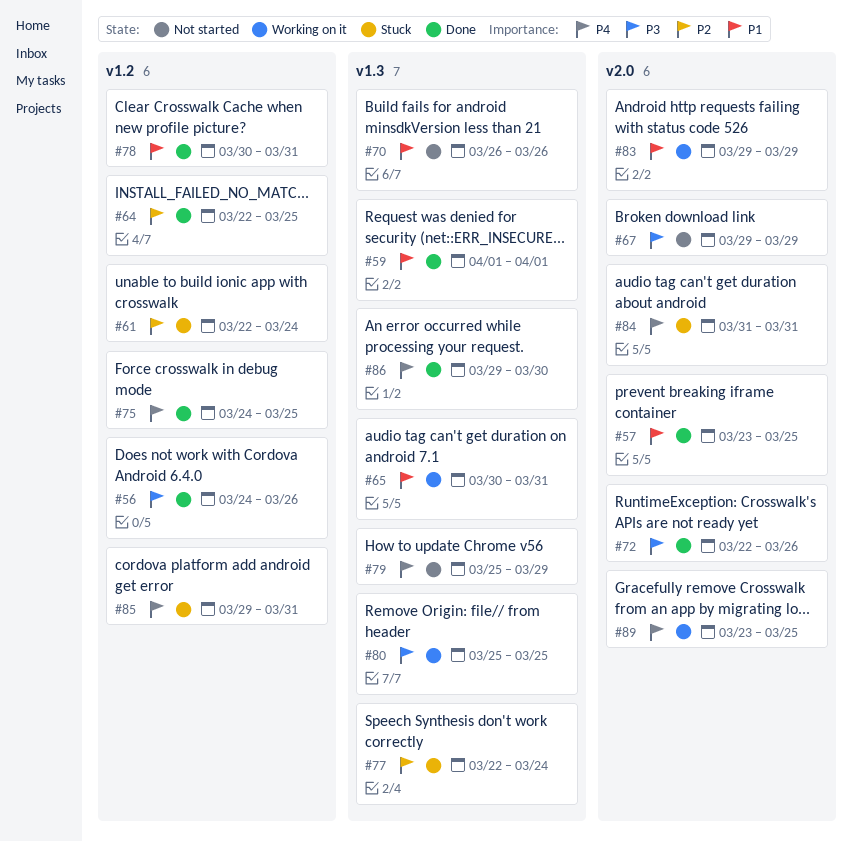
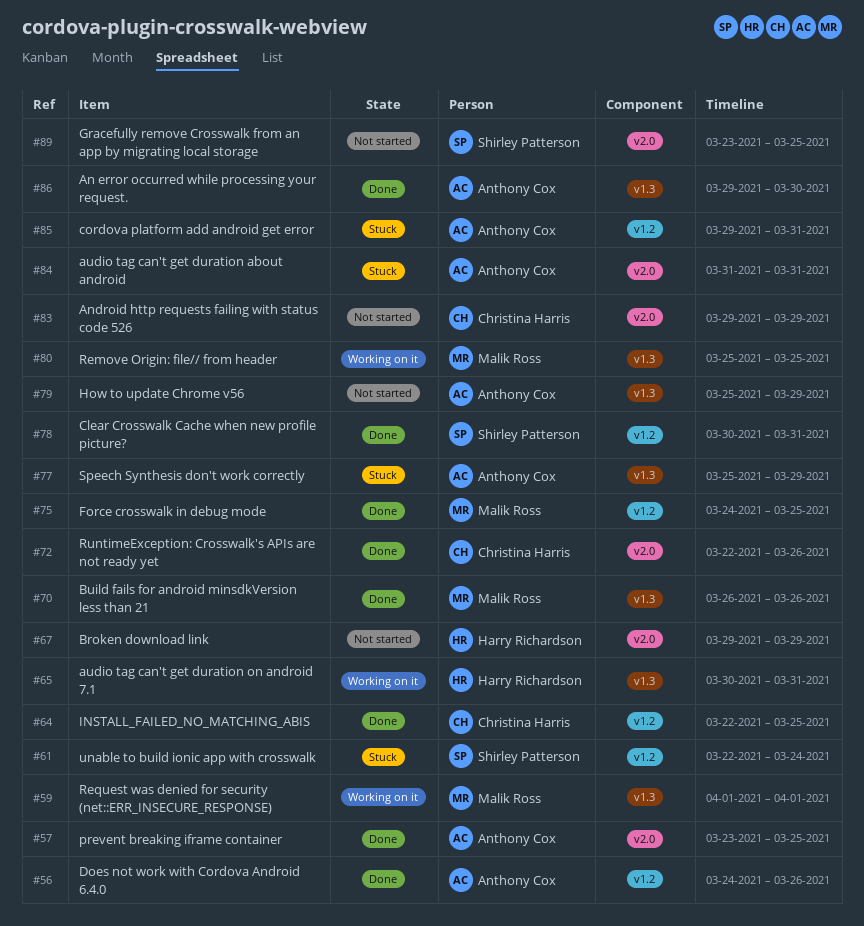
#59, status: Done -> Working on it
#70, status: Not started -> Done
#77, start: Mar 22 -> Mar 25
#77, due: Mar 24 -> Mar 29
#83, status: Working on it -> Not started
#89, status: Working on it -> Not started

